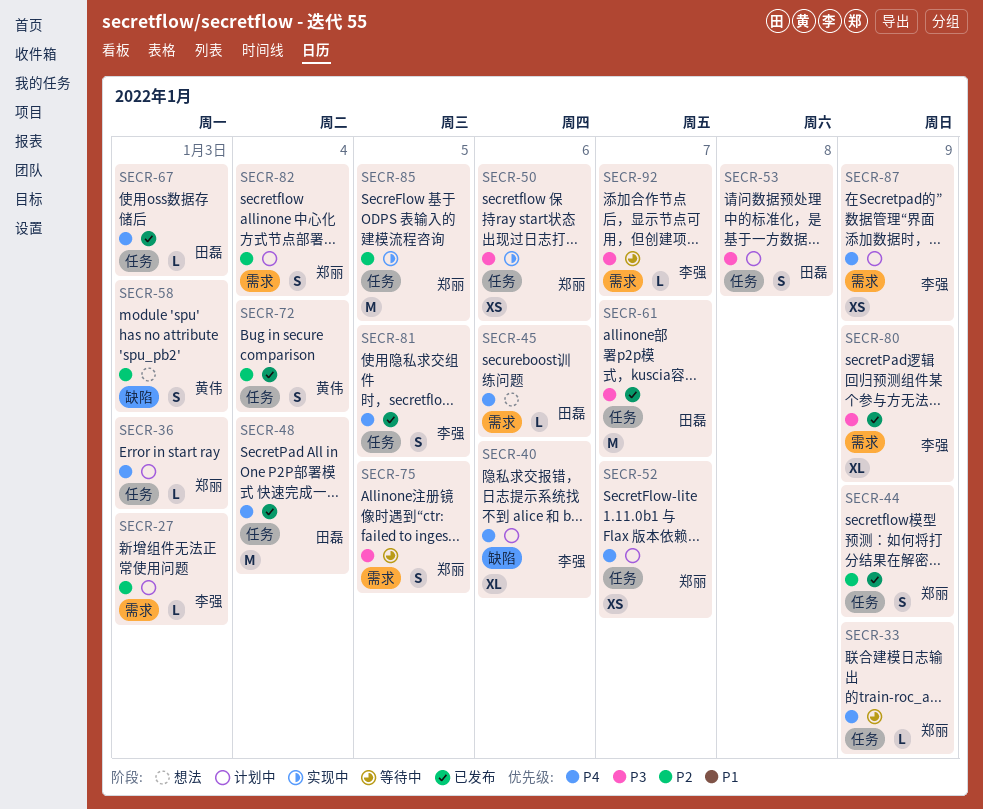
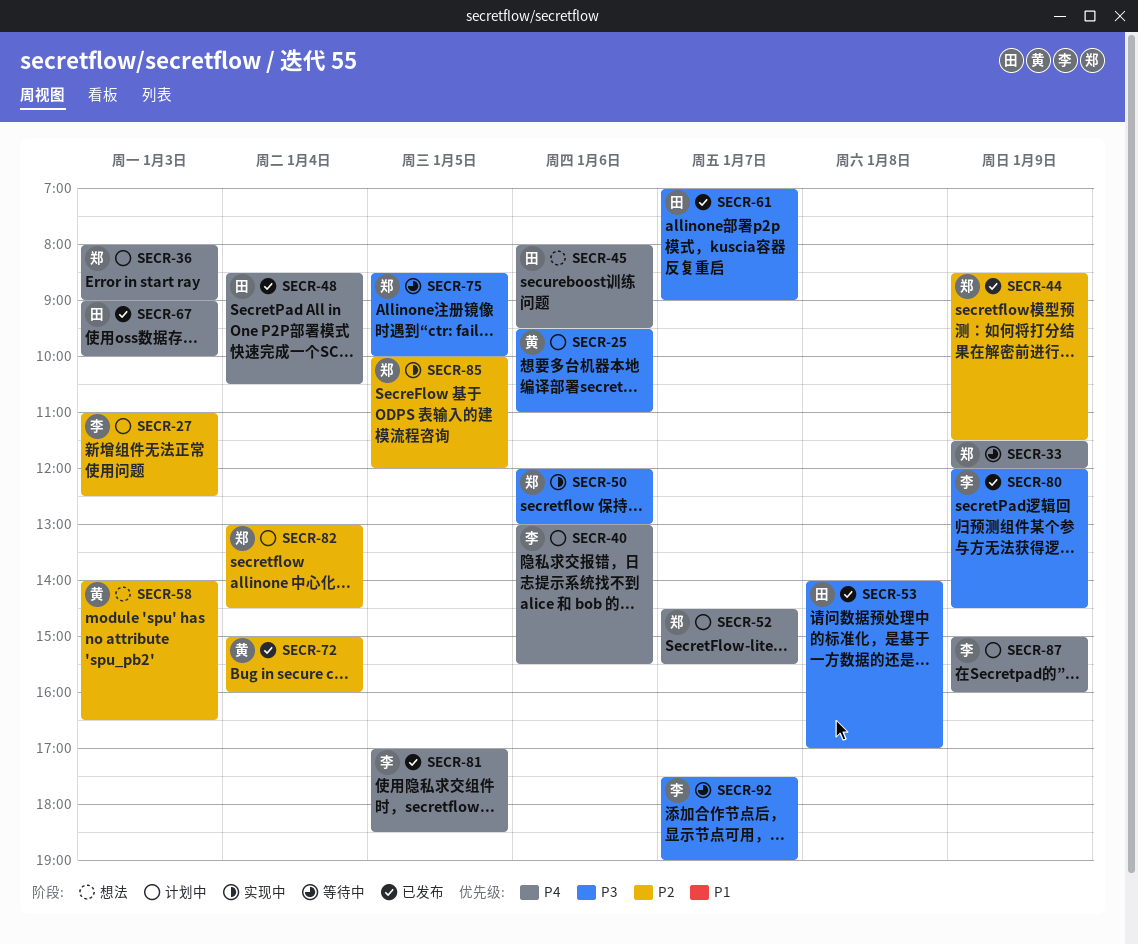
SECR-25: none -> present
SECR-53, status: 计划中 -> 已发布

